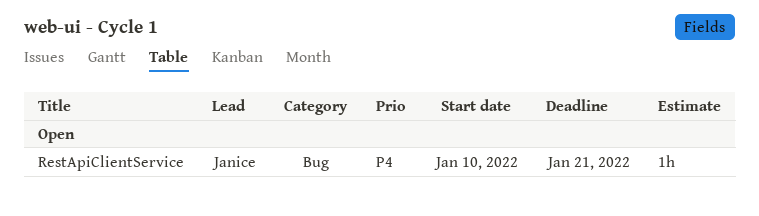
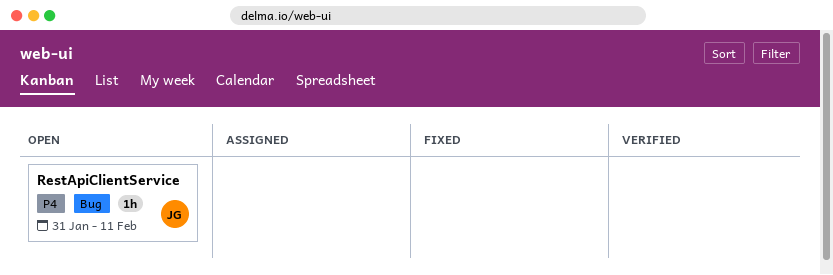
RestApiClientService, start: Jan 10 -> Jan 31
RestApiClientService, due: Jan 21 -> Feb 11

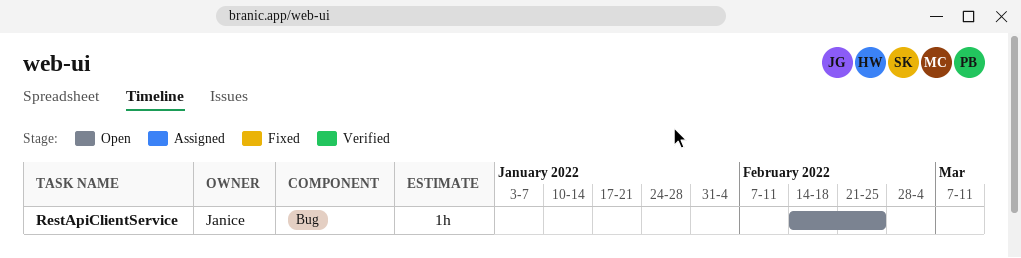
RestApiClientService, start: Jan 31 -> Feb 14
RestApiClientService, due: Feb 11 -> Feb 25

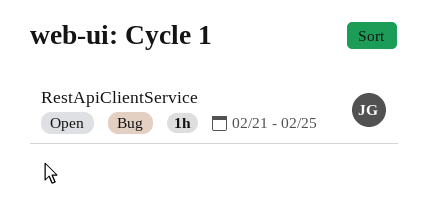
RestApiClientService, start: Feb 14 -> Feb 21

